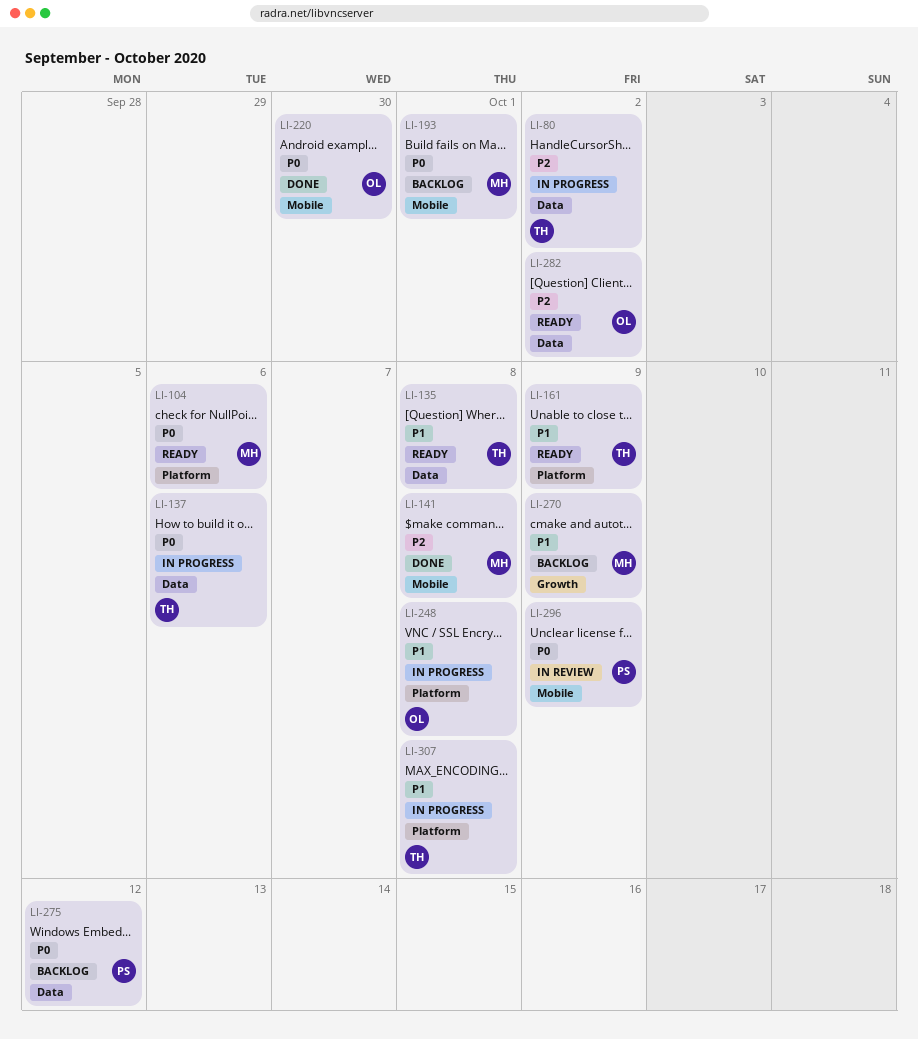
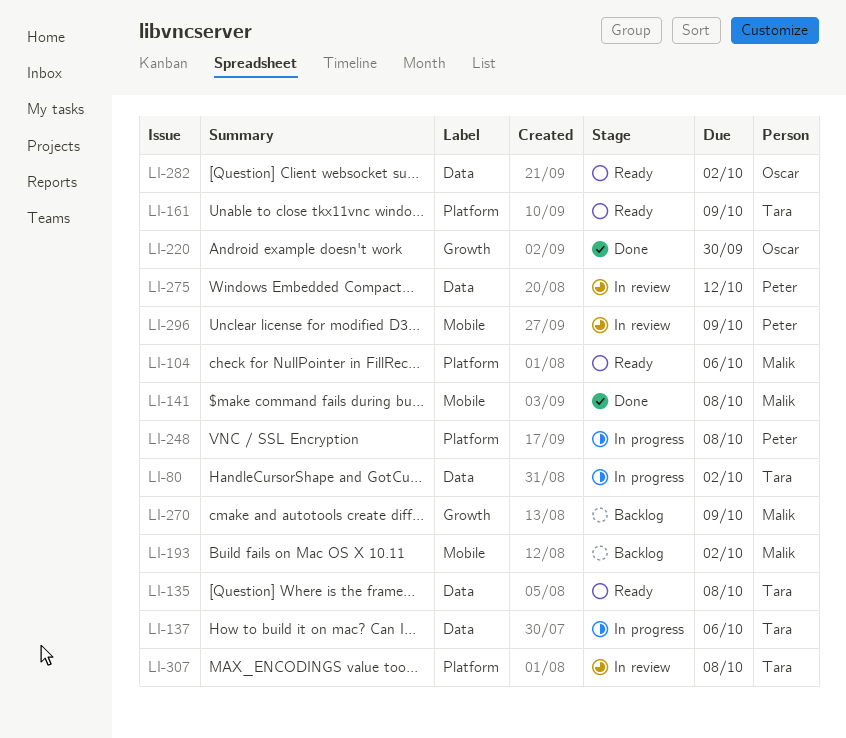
LI-193, due: Oct 1 -> Oct 2
LI-220, label: Mobile -> Growth
LI-248, owner: Oscar -> Peter
LI-275, status: Backlog -> In review
LI-307, status: In progress -> In review

